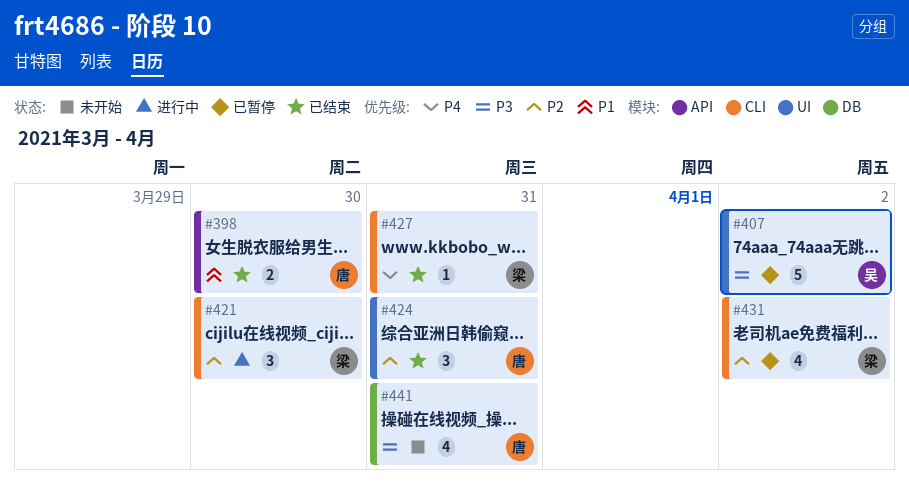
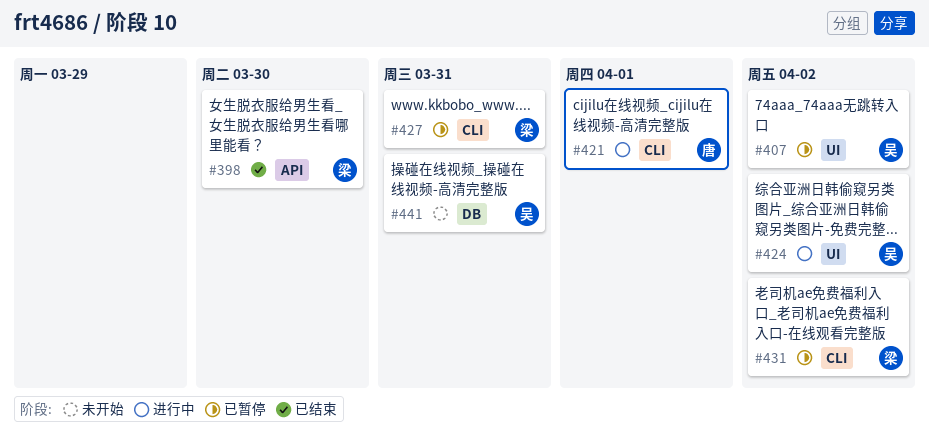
#398, owner: 唐 -> 梁
#421, owner: 梁 -> 唐
#421, due: Mar 30 -> Apr 1
#424, status: 已结束 -> 进行中
#424, owner: 唐 -> 吴
#424, due: Mar 31 -> Apr 2
#427, status: 已结束 -> 已暂停
#441, owner: 唐 -> 吴

